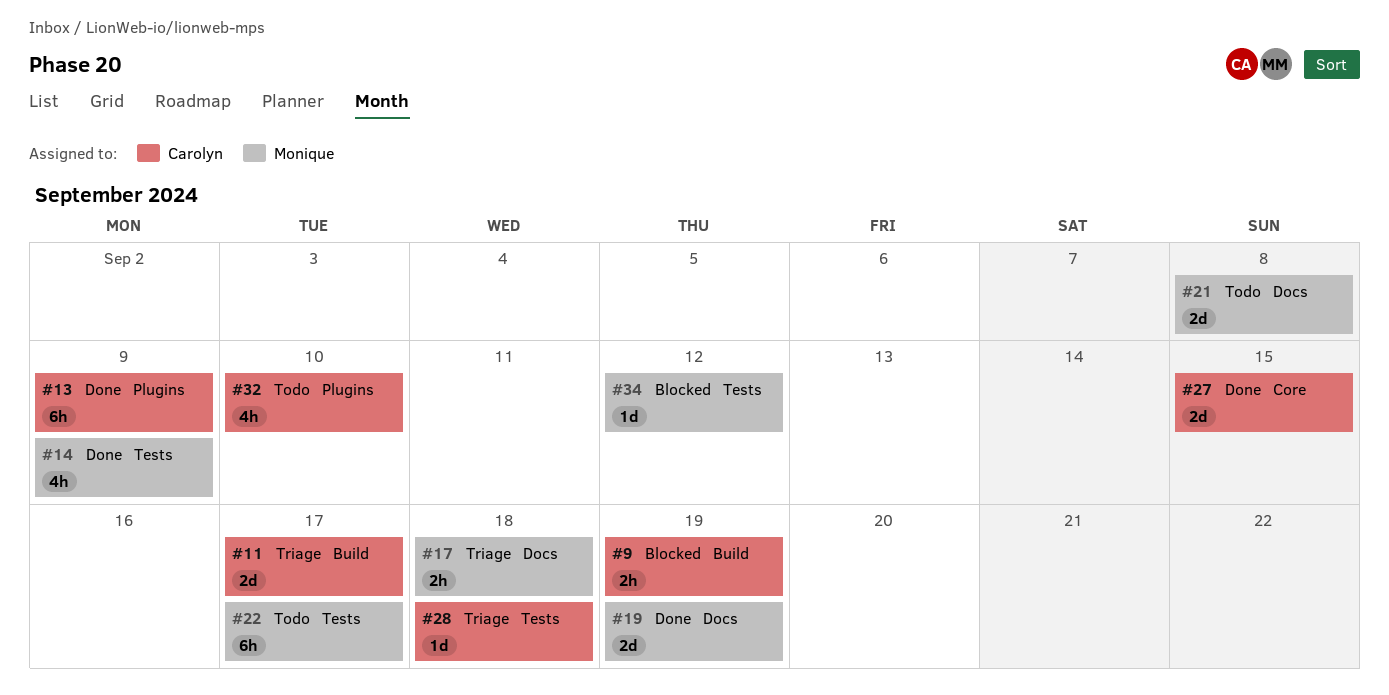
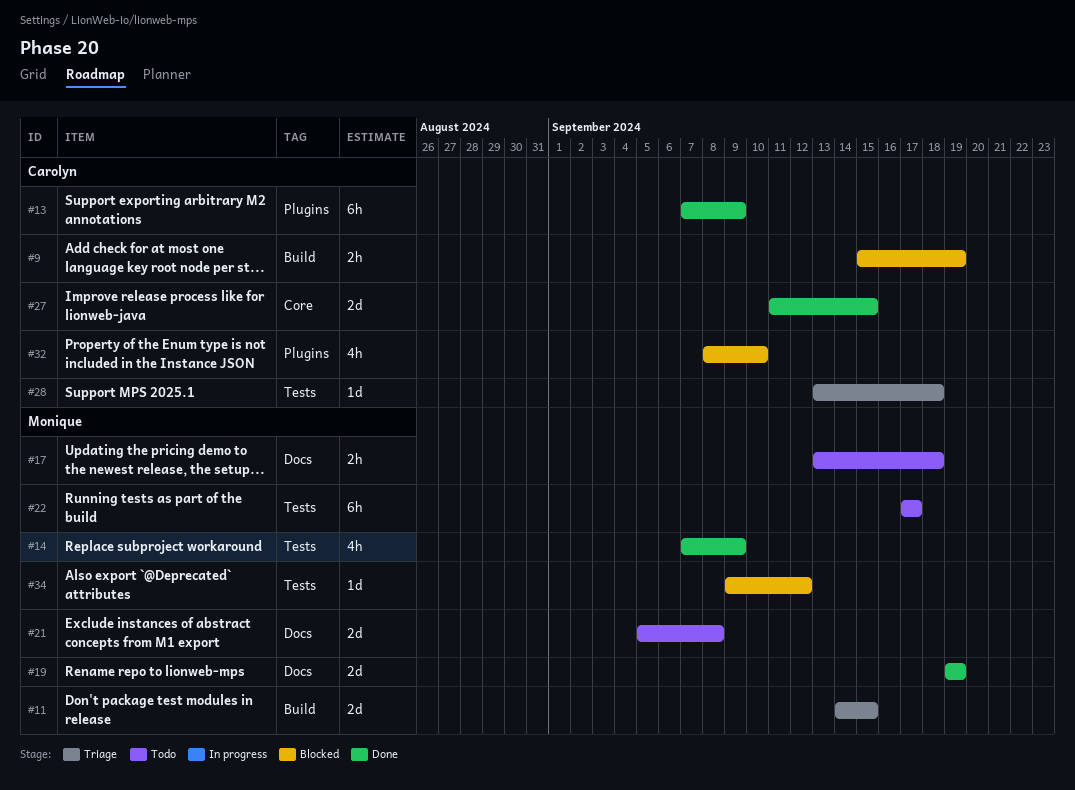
#11, owner: Carolyn -> Monique
#11, due: Sep 17 -> Sep 15
#17, status: Triage -> Todo
#32, status: Todo -> Blocked

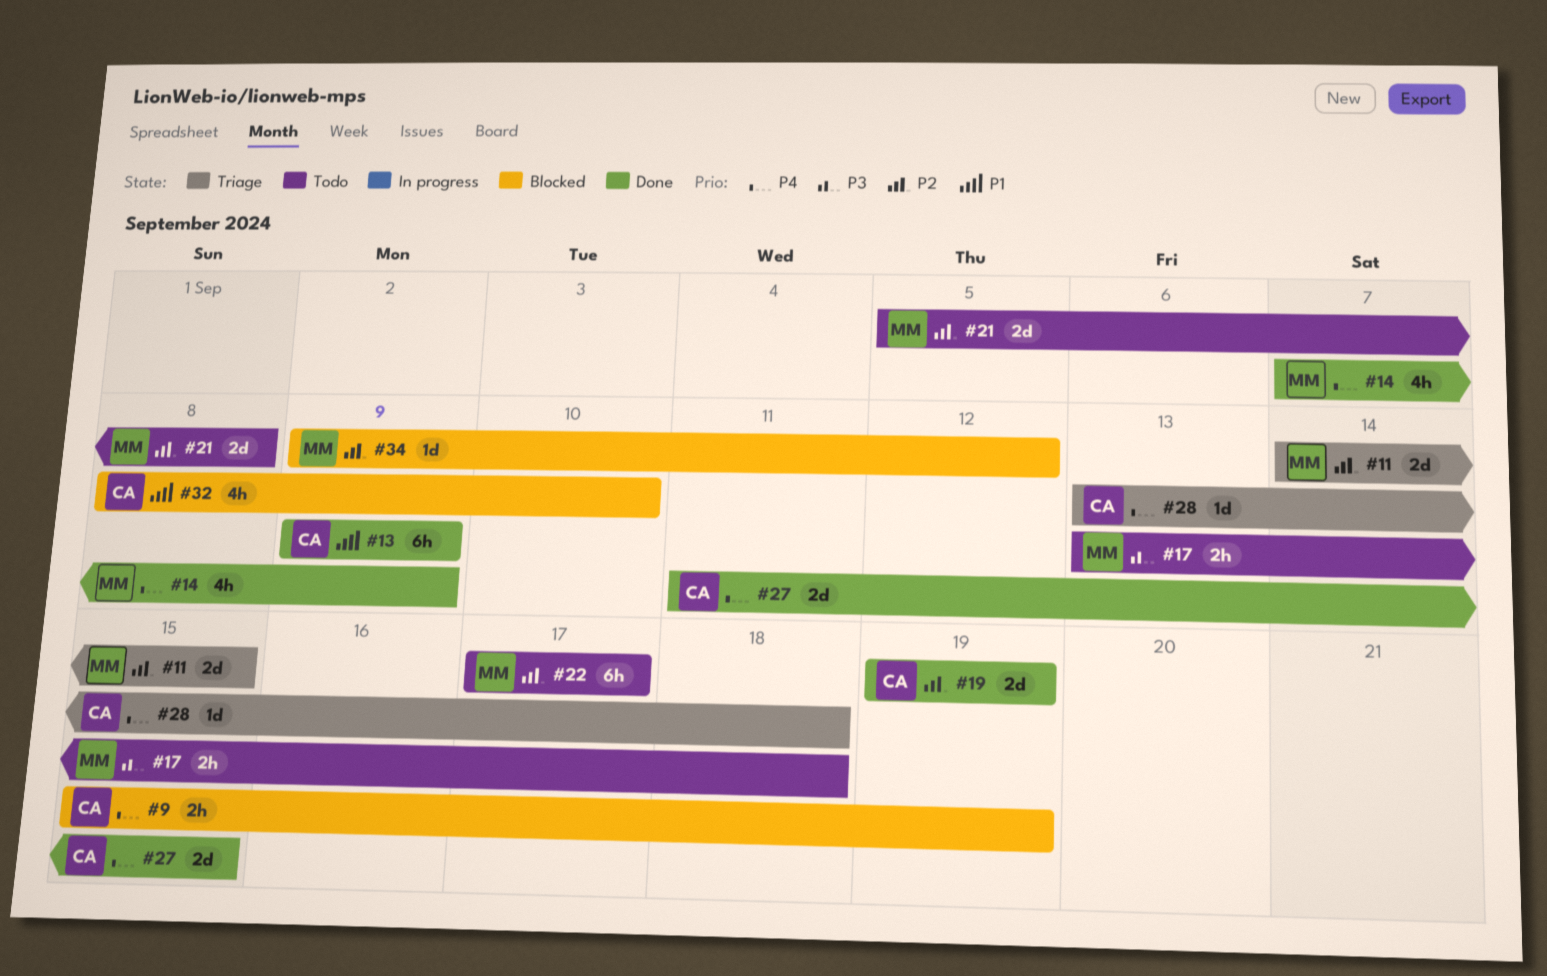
#13, start: Sep 7 -> Sep 9
#19, owner: Monique -> Carolyn

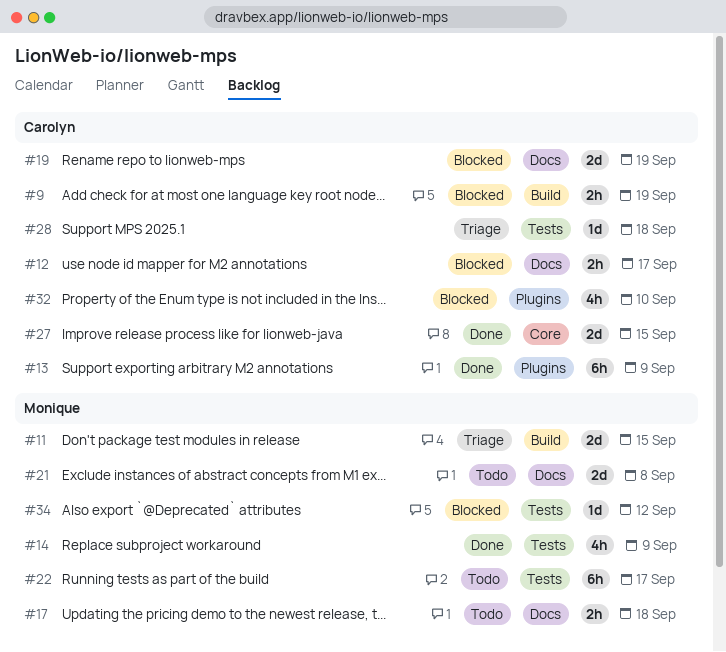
#12: none -> present
#19, status: Done -> Blocked

